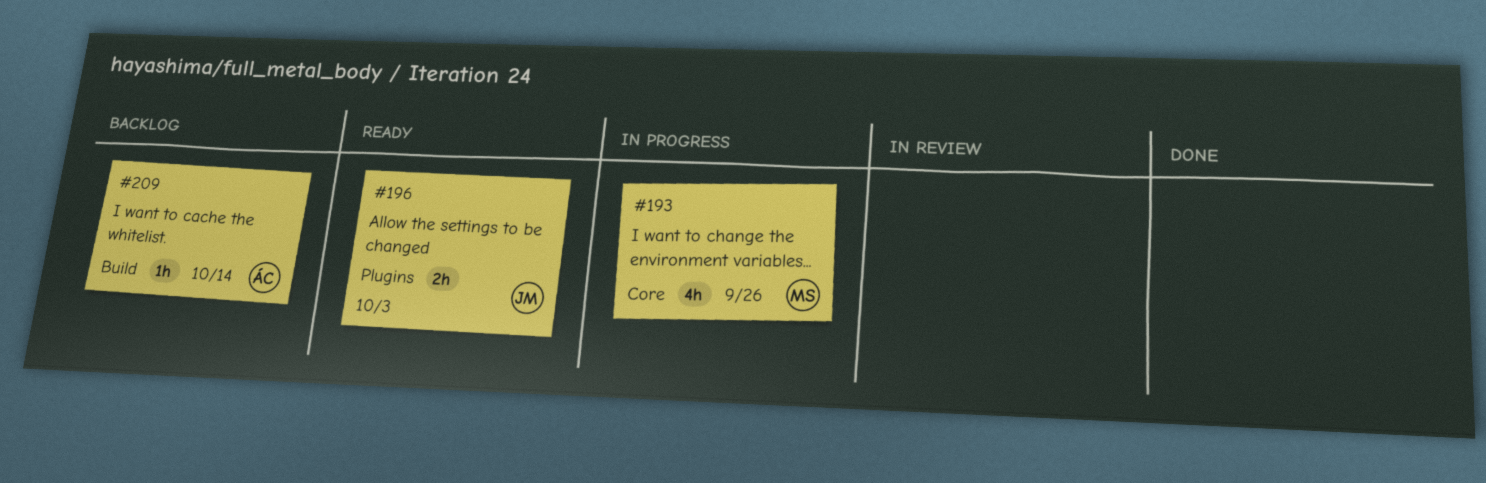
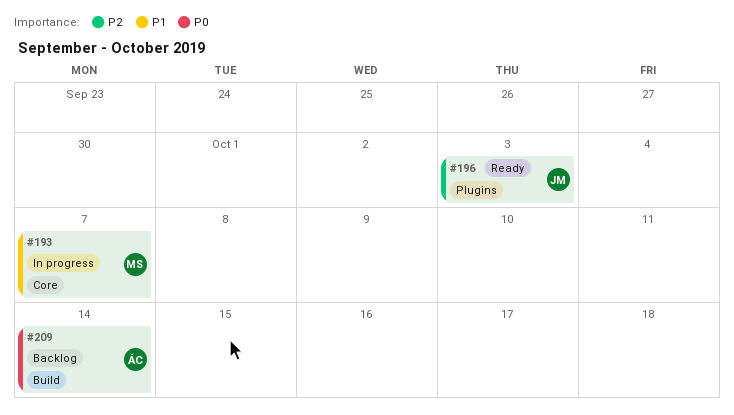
#193, due: Sep 26 -> Oct 7

